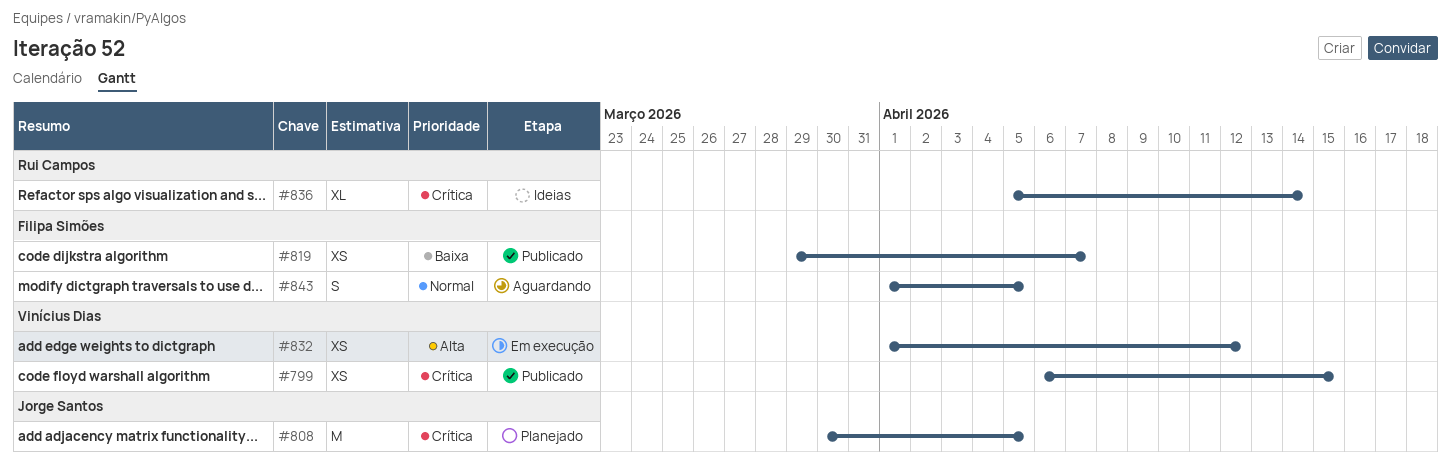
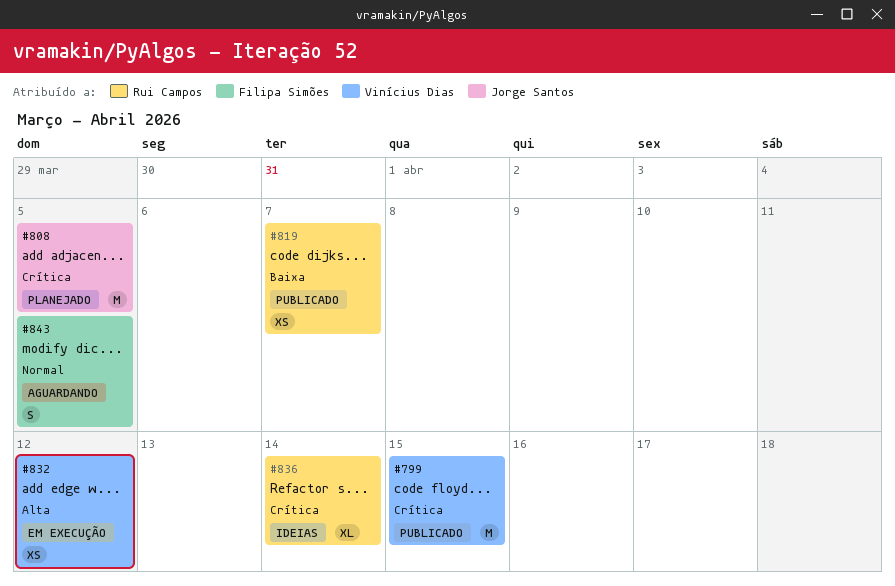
#799, estimate: XS -> M
#819, owner: Filipa Simões -> Rui Campos

